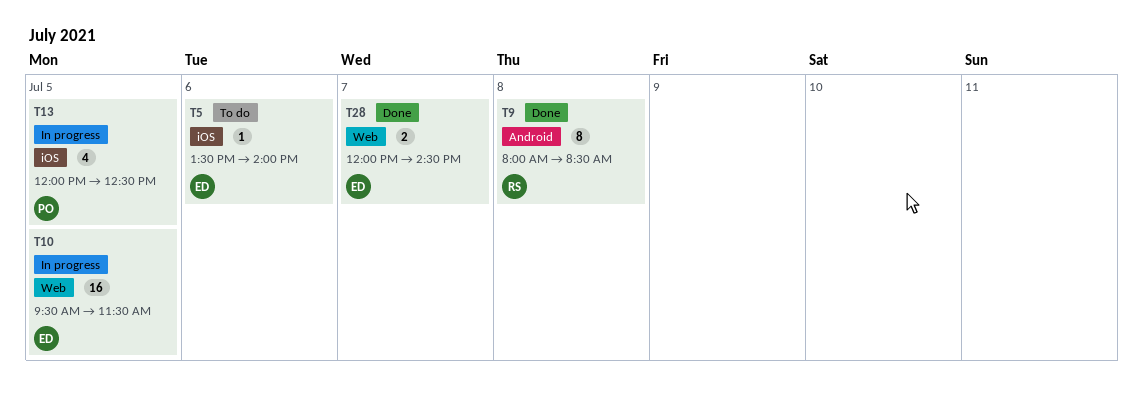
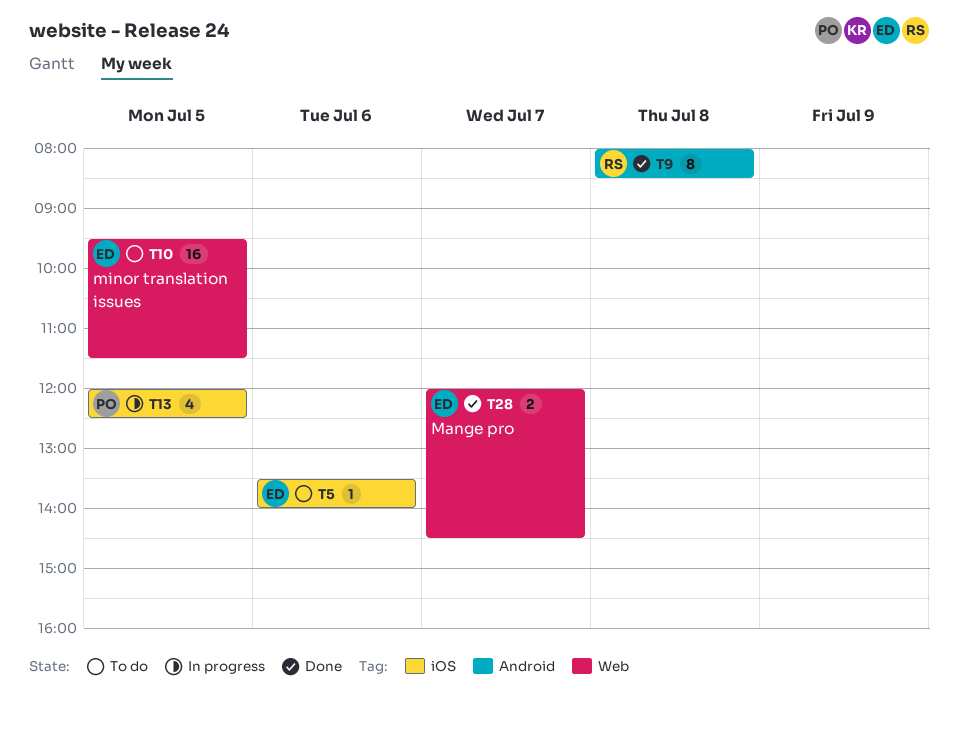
T10, status: In progress -> To do

